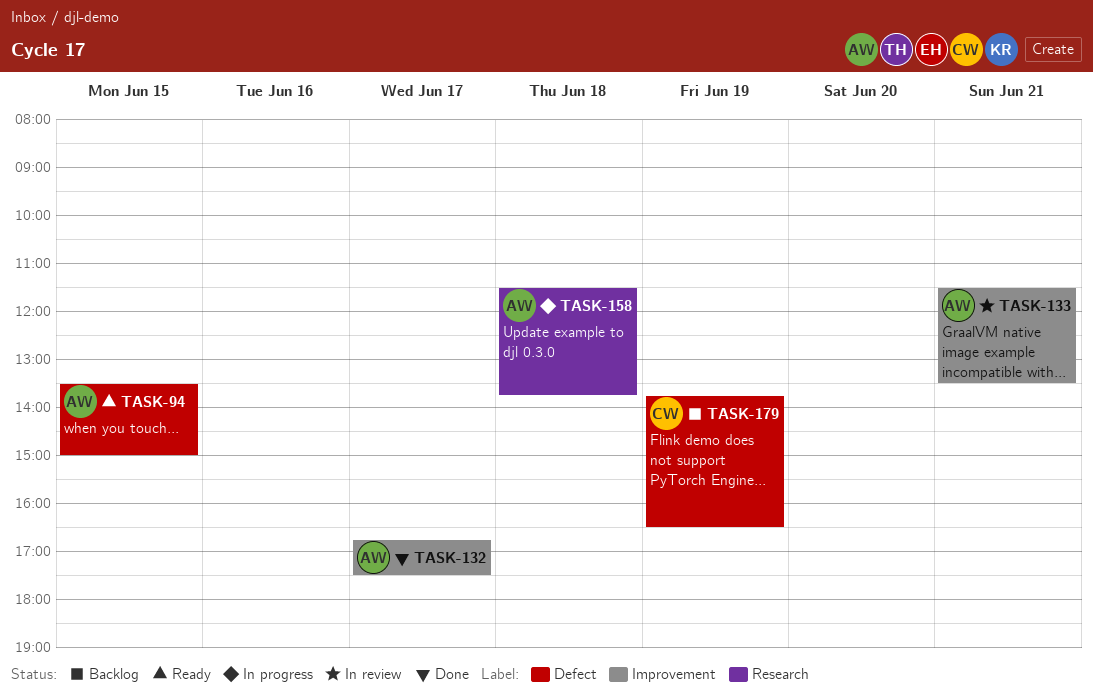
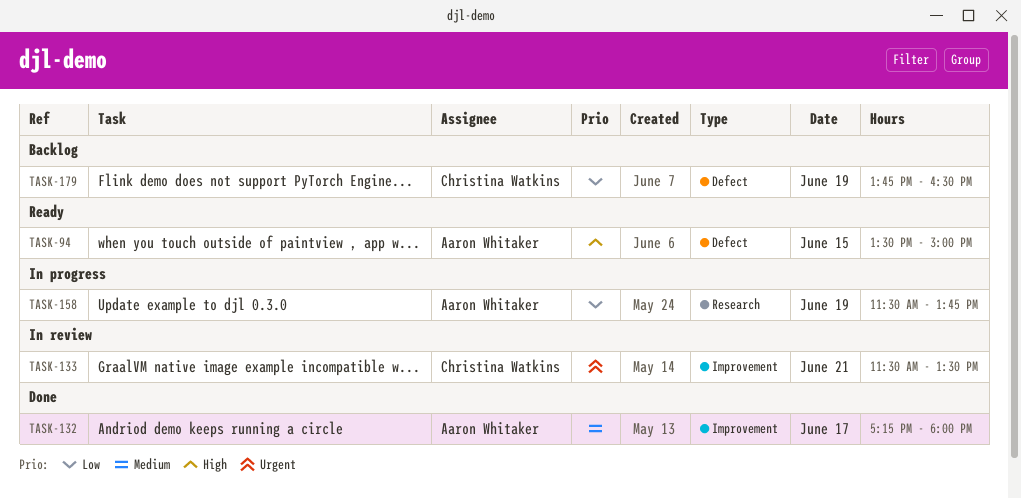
TASK-132, begins: 16:45 -> 17:15
TASK-132, ends: 17:30 -> 18:00
TASK-133, owner: Aaron Whitaker -> Christina Watkins
TASK-158, day: Jun 18 -> Jun 19

